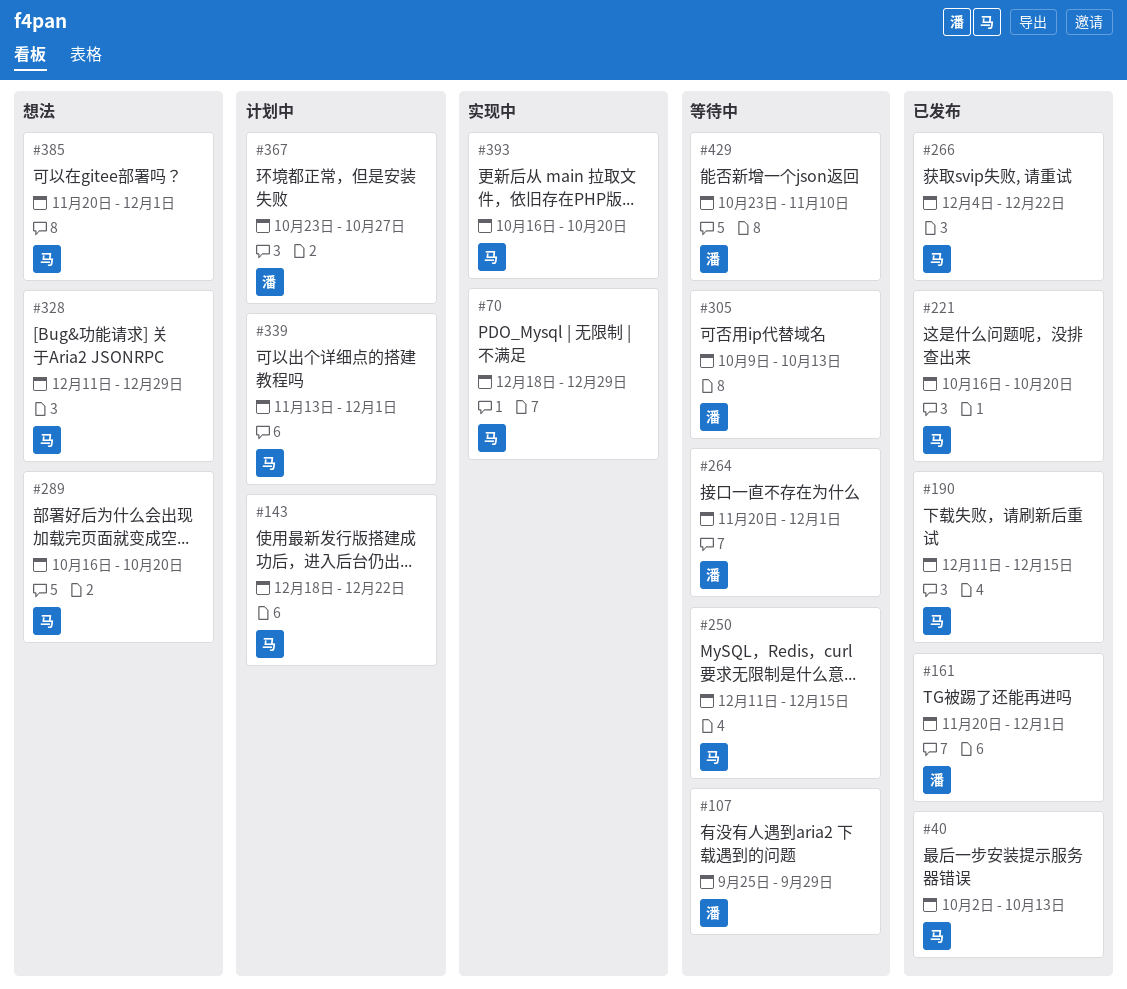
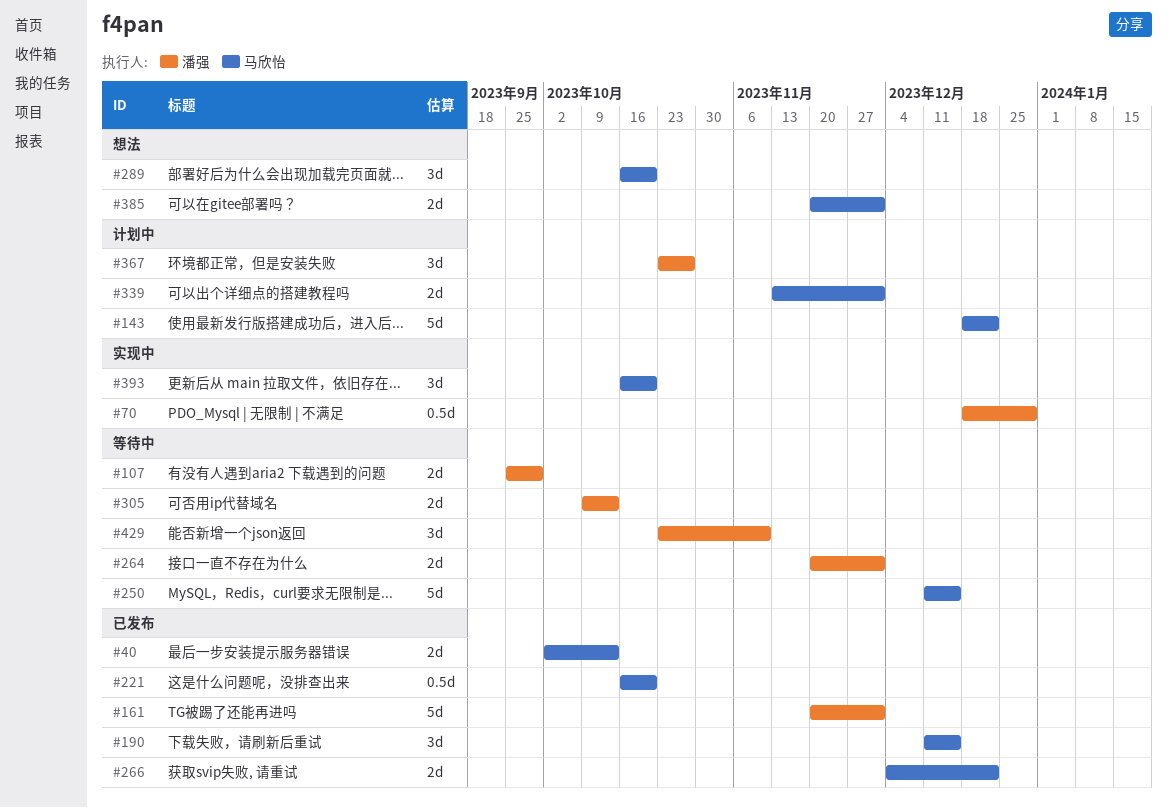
#70, owner: 马欣怡 -> 潘强
#328: present -> none

